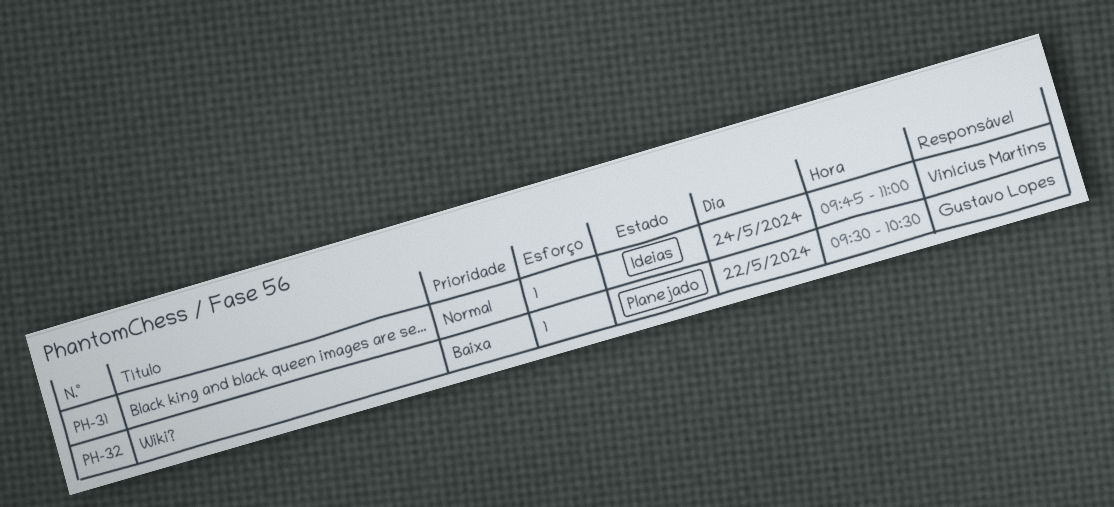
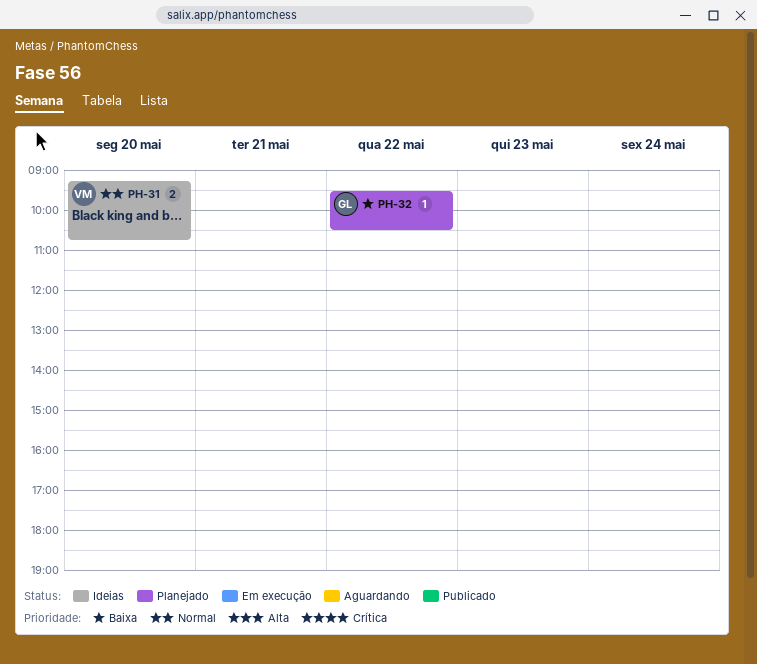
PH-31, estimate: 1 -> 2
PH-31, day: May 24 -> May 20
PH-31, begins: 09:45 -> 09:15
PH-31, ends: 11:00 -> 10:45

